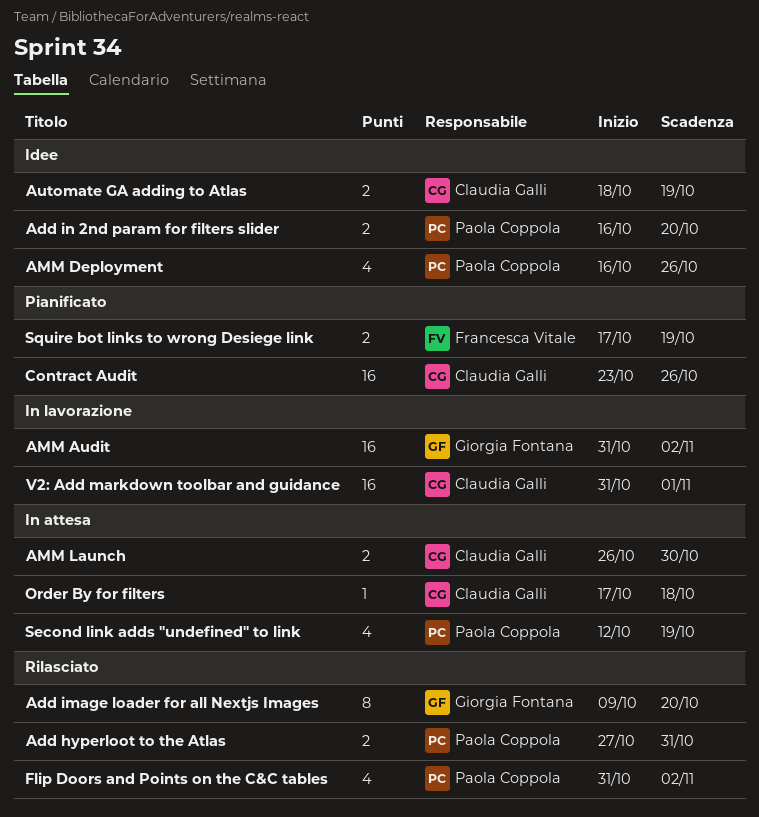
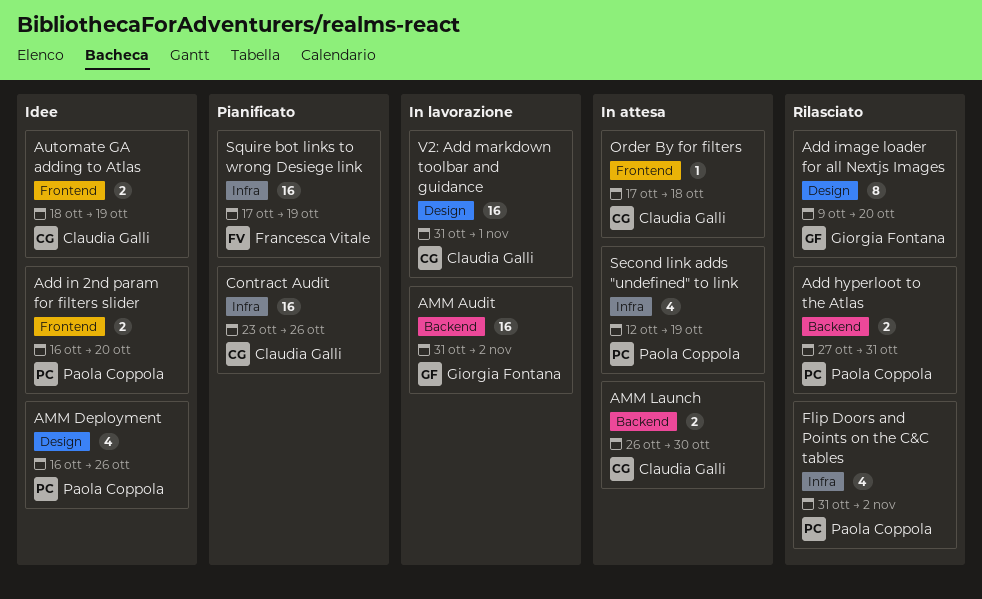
Squire bot links to wrong Desiege link, estimate: 2 -> 16

